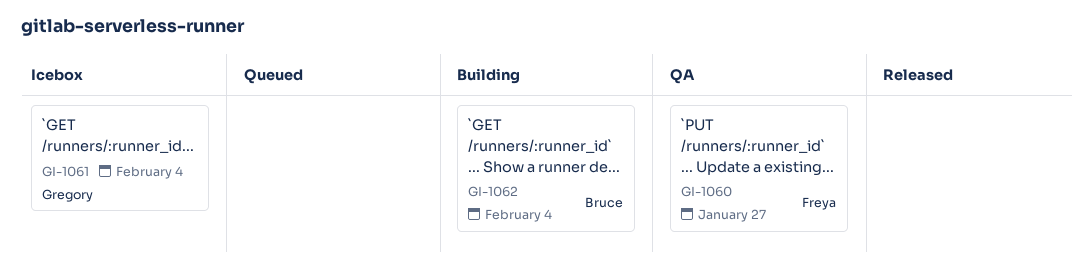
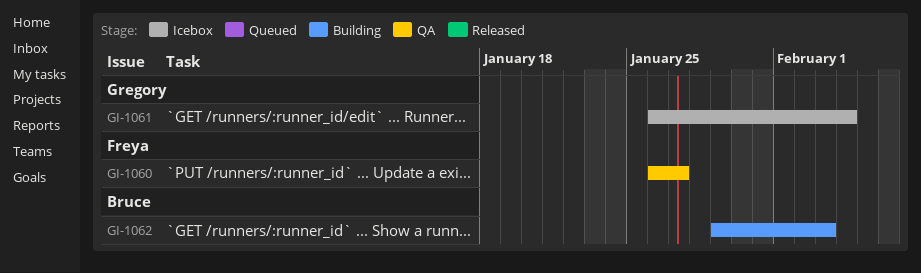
GI-1062, due: Feb 4 -> Feb 3

